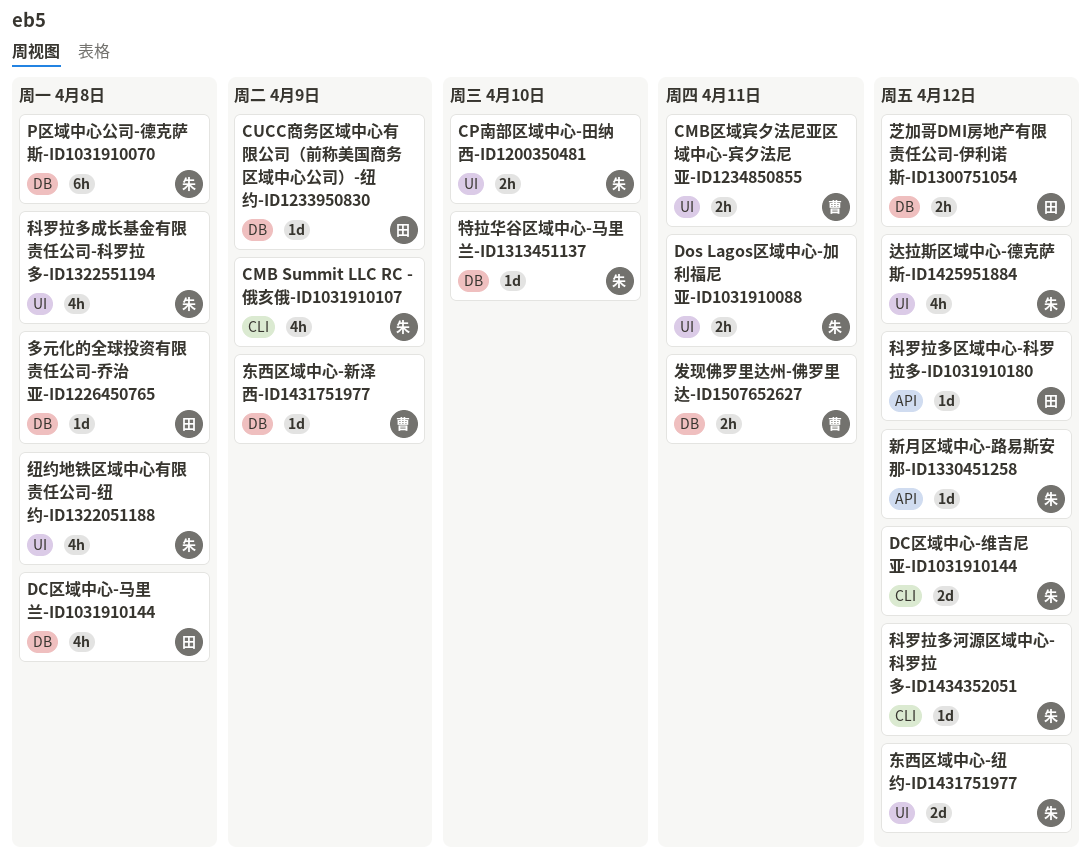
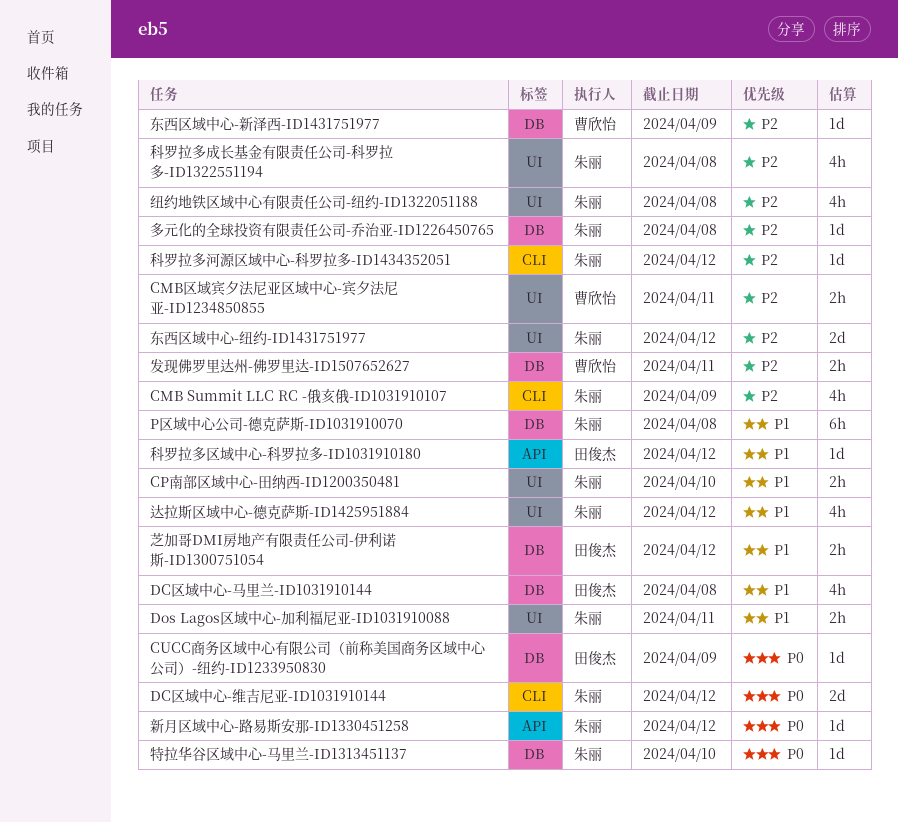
多元化的全球投资有限责任公司-乔治亚-ID1226450765, owner: 田俊杰 -> 朱丽

